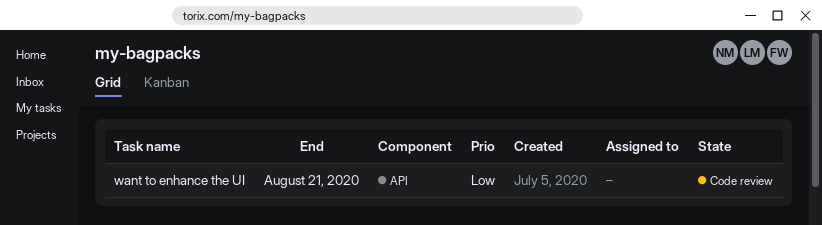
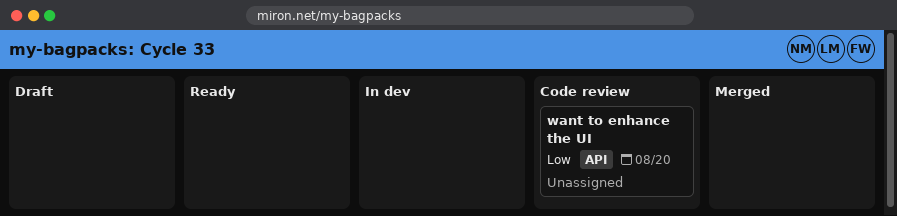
want to enhance the UI, due: Aug 21 -> Aug 20

